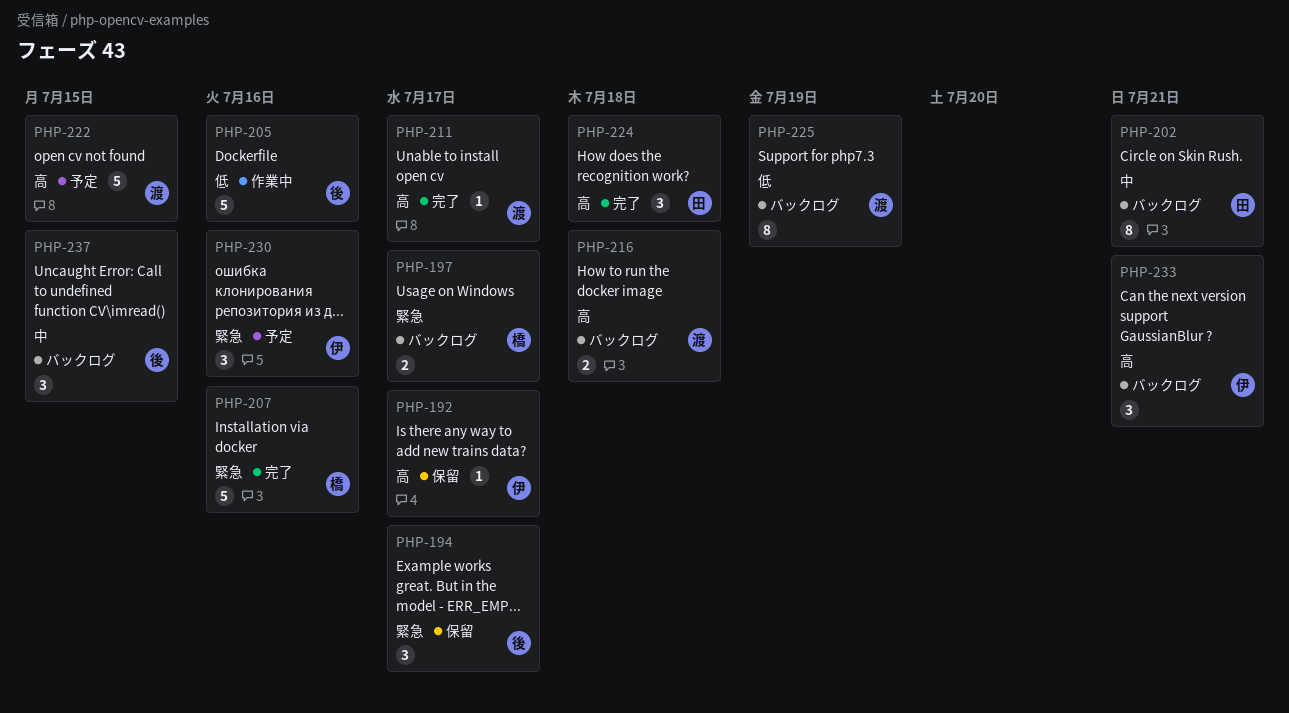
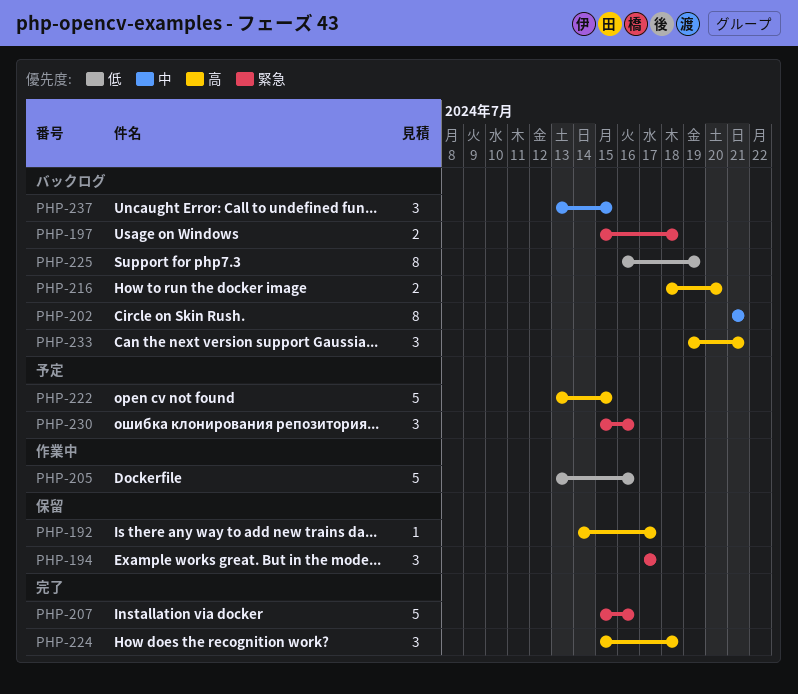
PHP-197, due: Jul 17 -> Jul 18
PHP-211: present -> none
PHP-216, due: Jul 18 -> Jul 20

